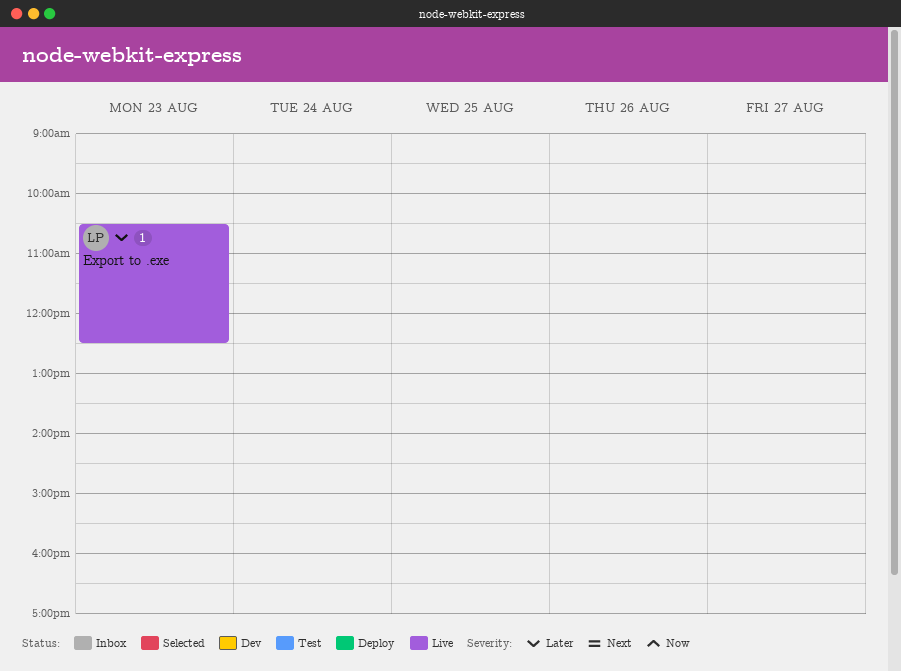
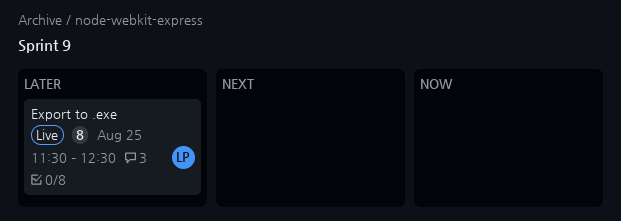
Export to .exe, estimate: 1 -> 8
Export to .exe, day: Aug 23 -> Aug 25
Export to .exe, begins: 10:30 -> 11:30

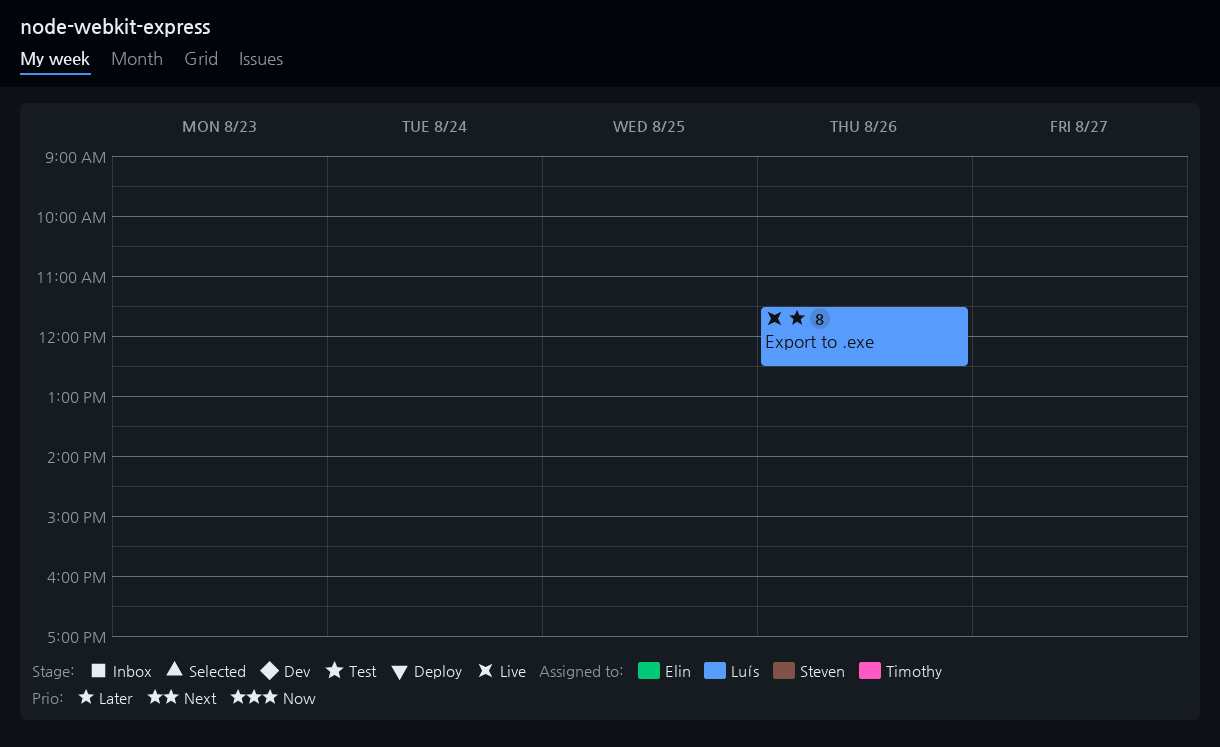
Export to .exe, day: Aug 25 -> Aug 26

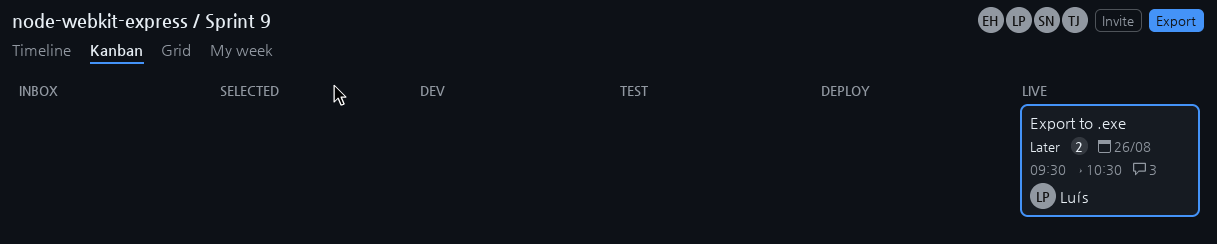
Export to .exe, estimate: 8 -> 2
Export to .exe, begins: 11:30 -> 09:30
Export to .exe, ends: 12:30 -> 10:30

